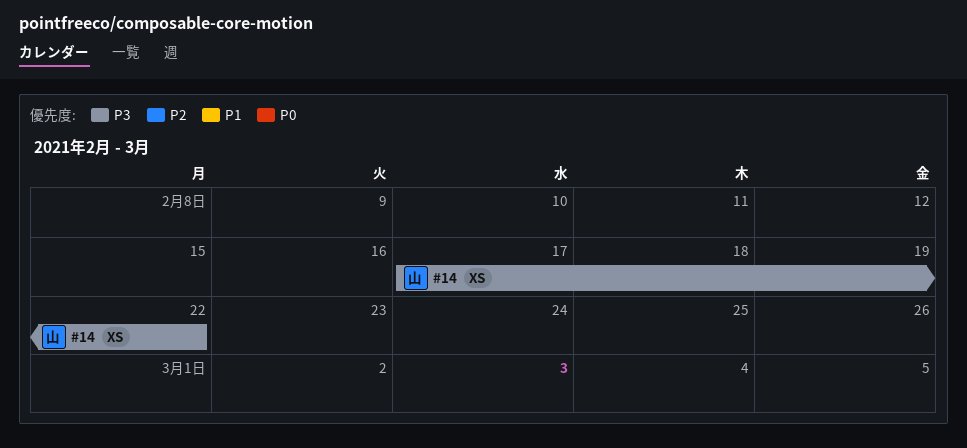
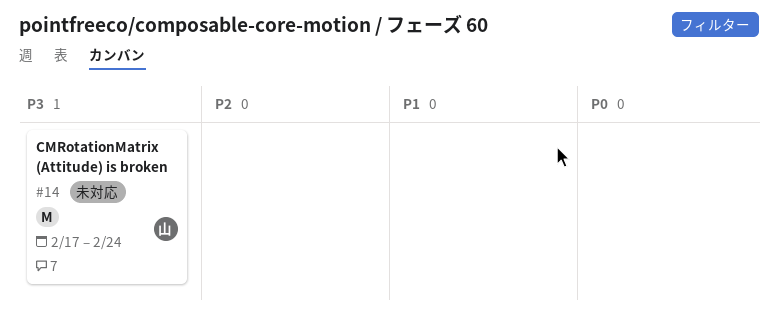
#14, estimate: XS -> M
#14, due: Feb 22 -> Feb 24

